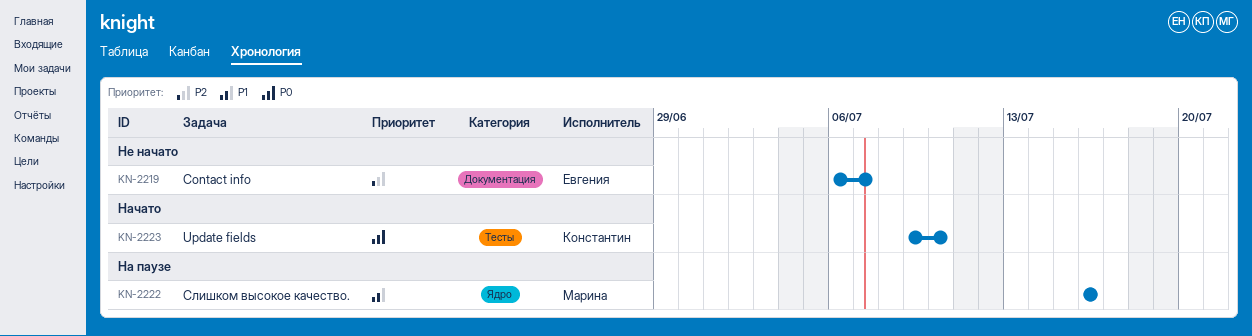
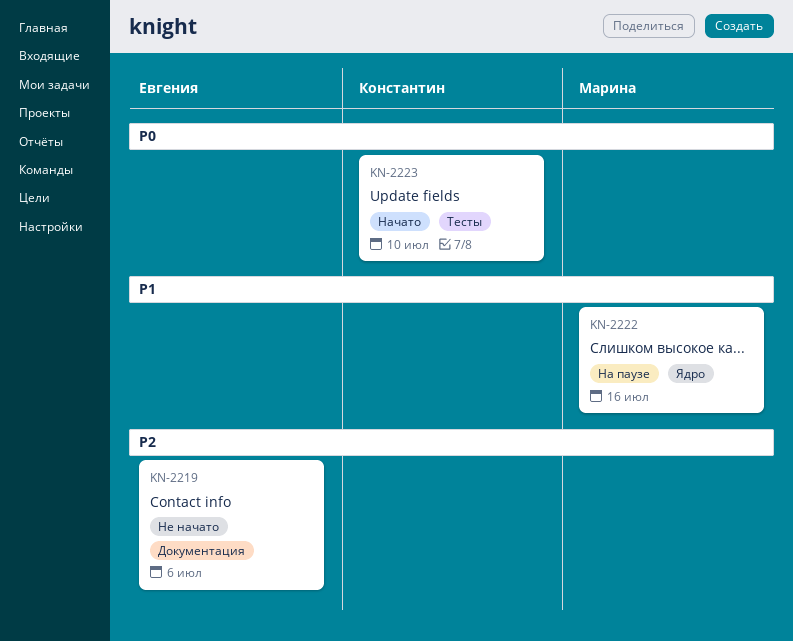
KN-2219, due: Jul 7 -> Jul 6

